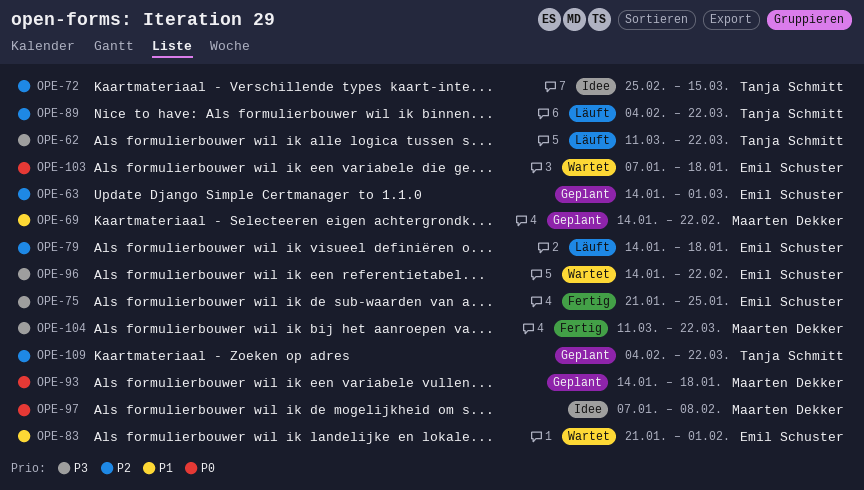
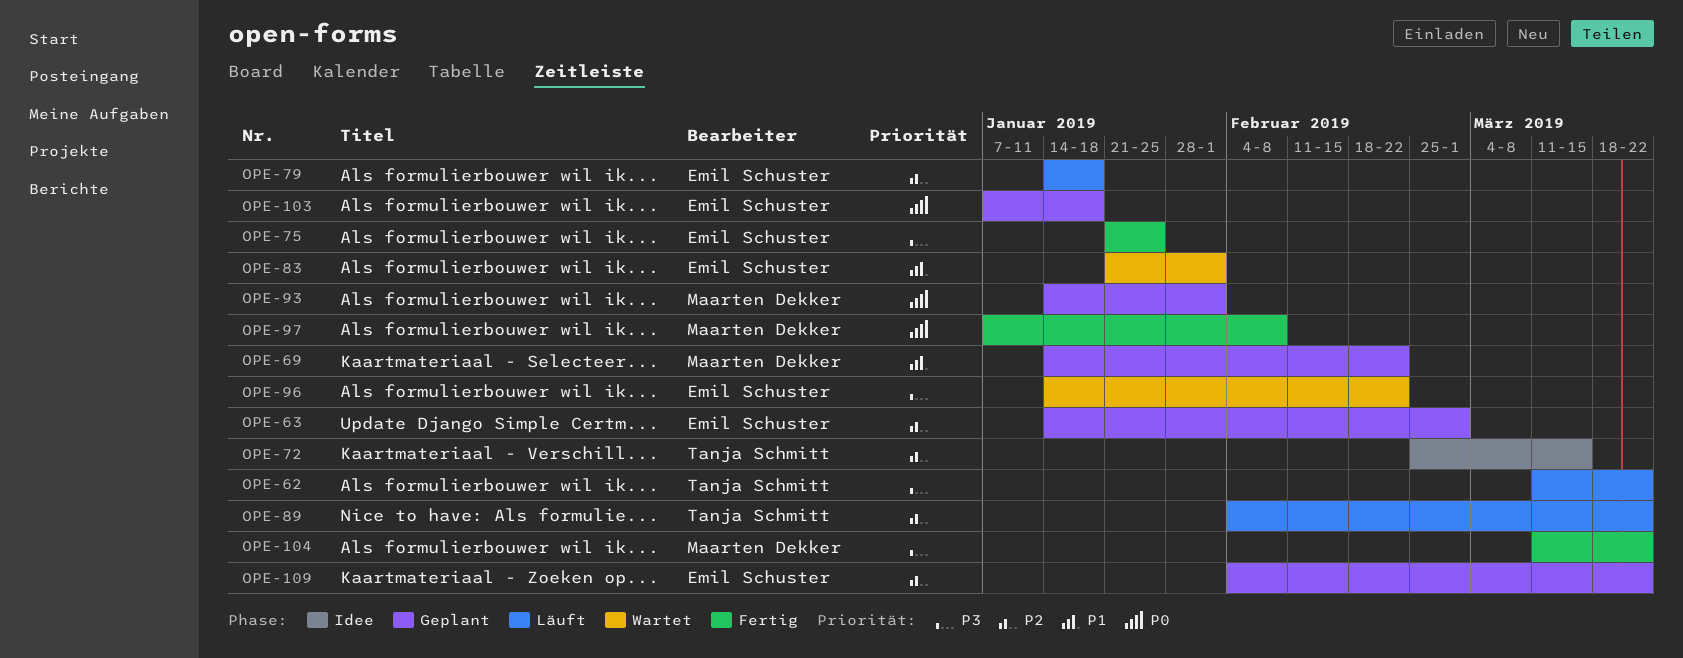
OPE-93, due: Jan 18 -> Feb 1
OPE-97, status: Idee -> Fertig
OPE-103, status: Wartet -> Geplant
OPE-109, owner: Tanja Schmitt -> Emil Schuster

